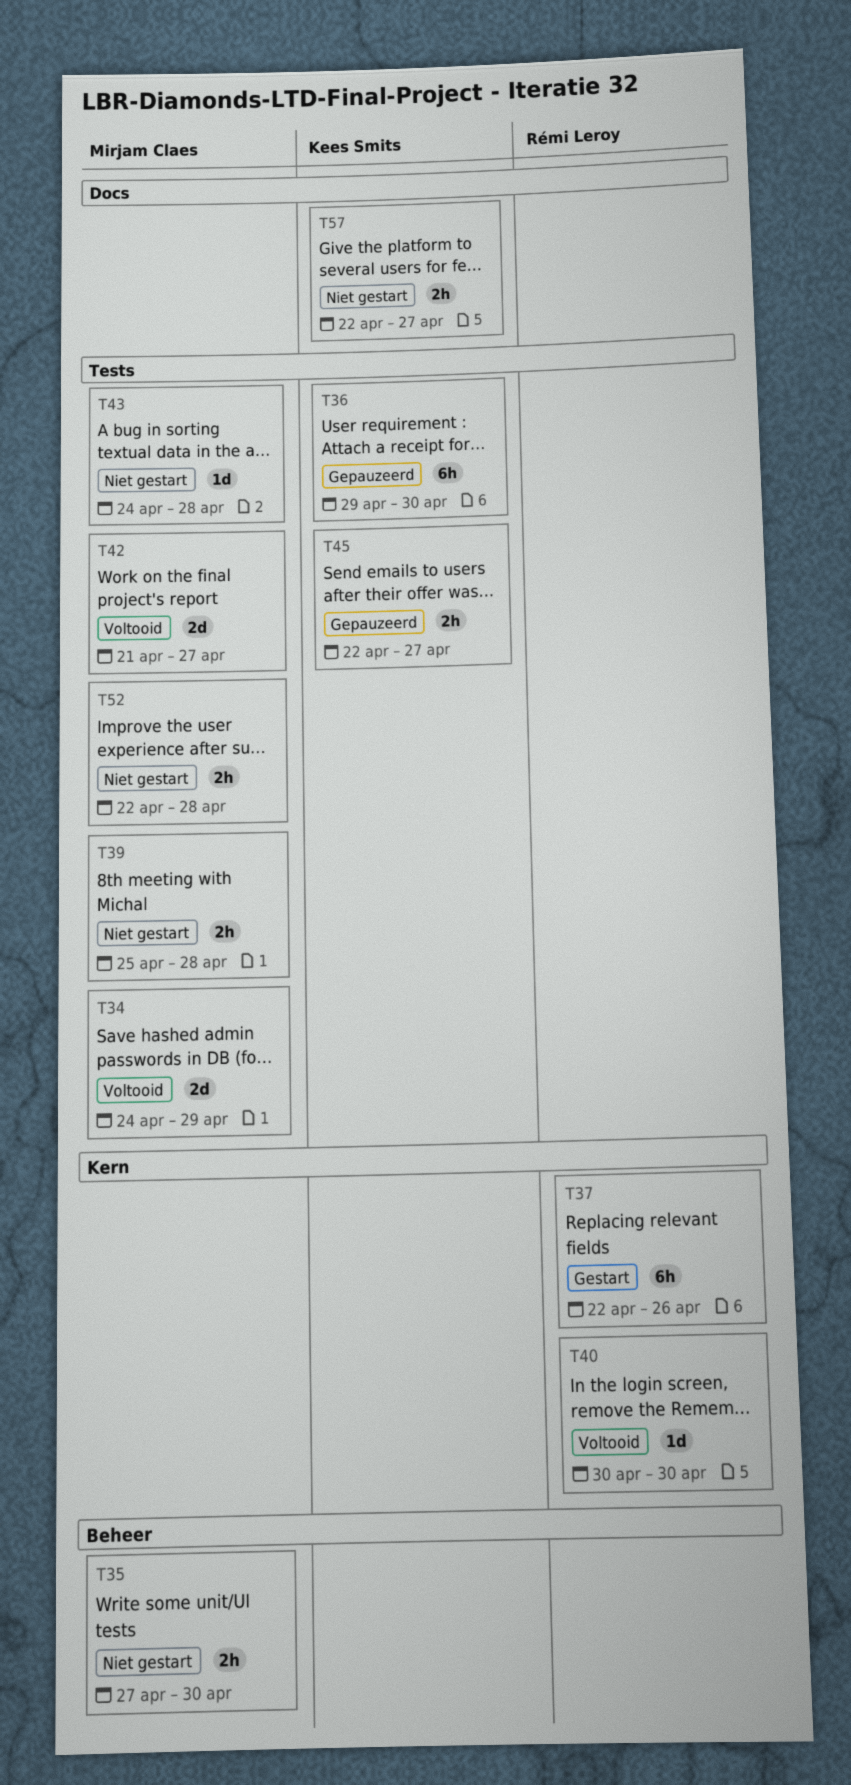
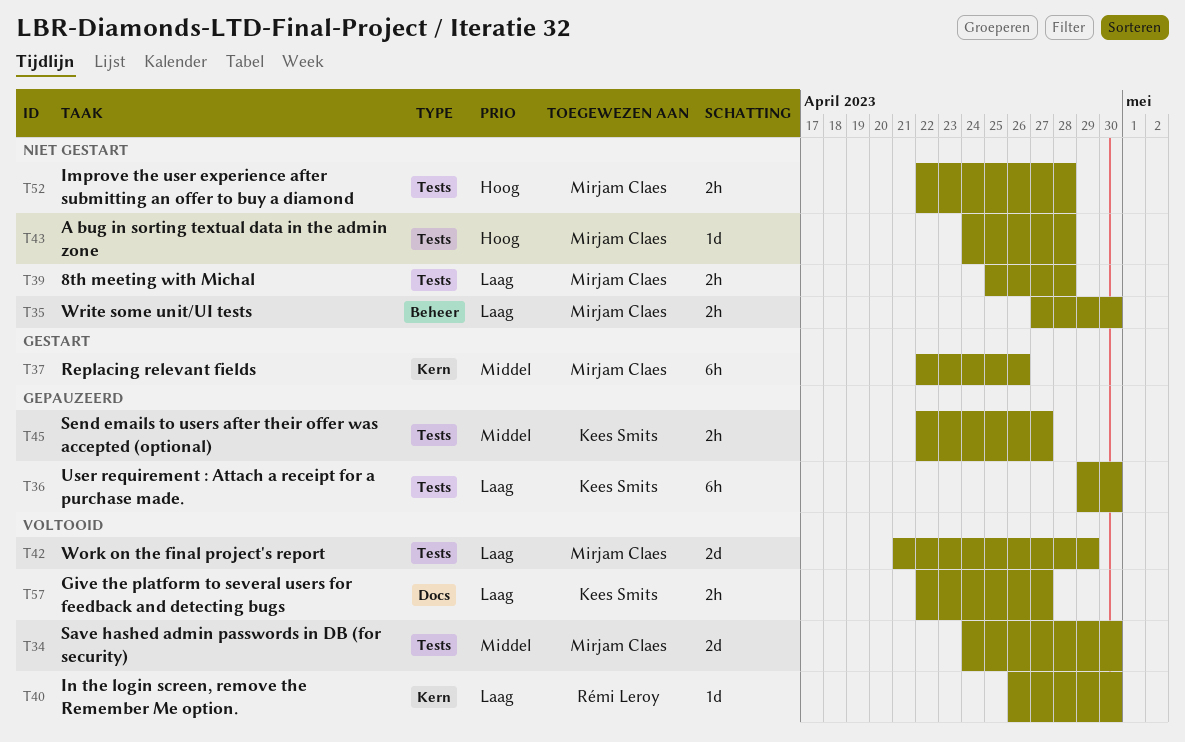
T34, due: Apr 29 -> Apr 30
T37, owner: Rémi Leroy -> Mirjam Claes
T40, start: Apr 30 -> Apr 26
T42, due: Apr 27 -> Apr 29
T57, status: Niet gestart -> Voltooid

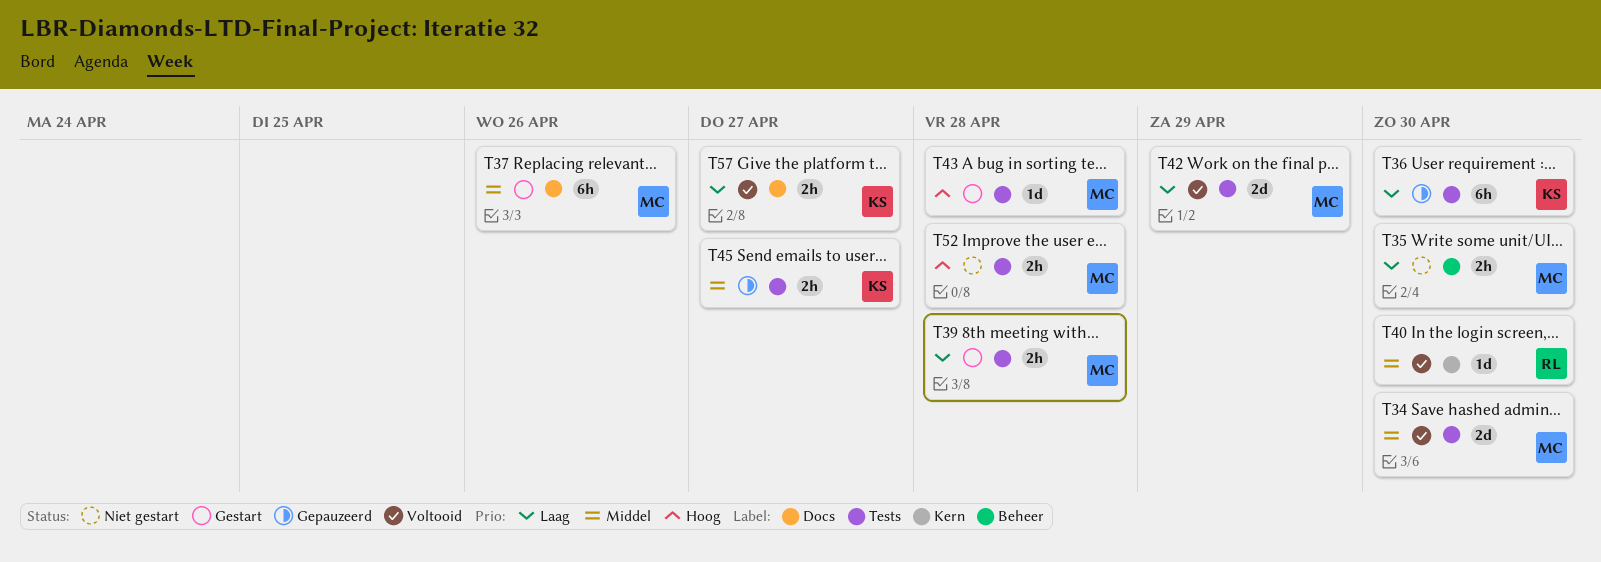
T37, label: Kern -> Docs
T39, status: Niet gestart -> Gestart
T40, priority: Laag -> Middel
T43, status: Niet gestart -> Gestart

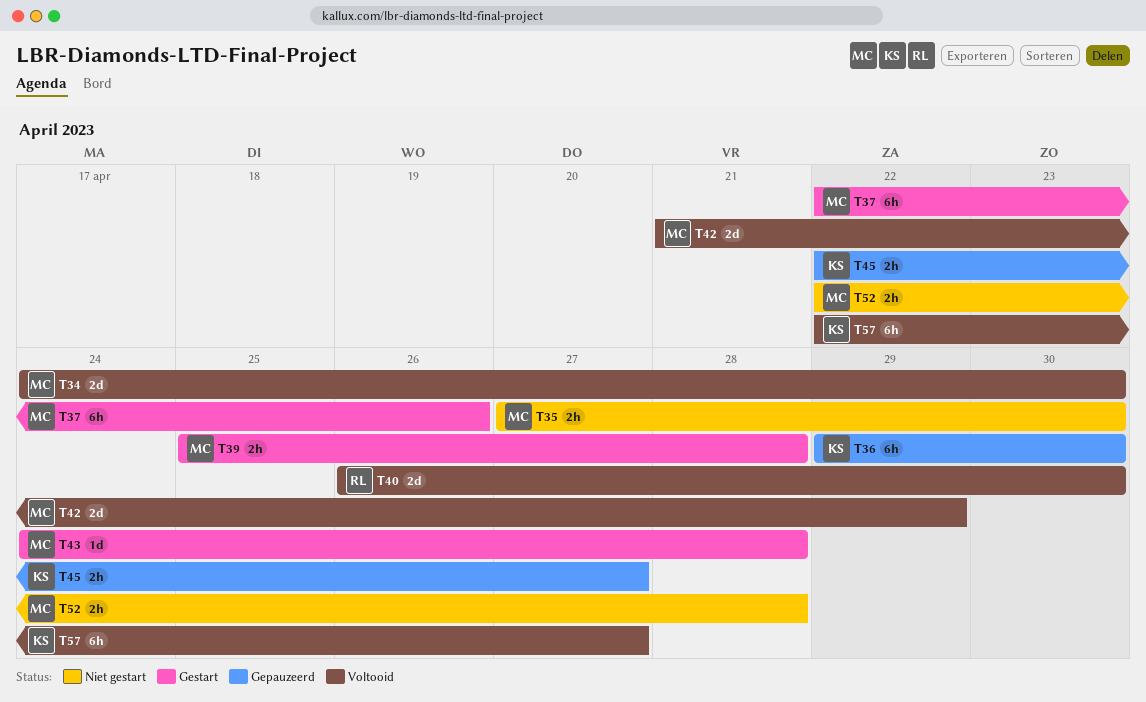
T40, estimate: 1d -> 2d
T57, estimate: 2h -> 6h

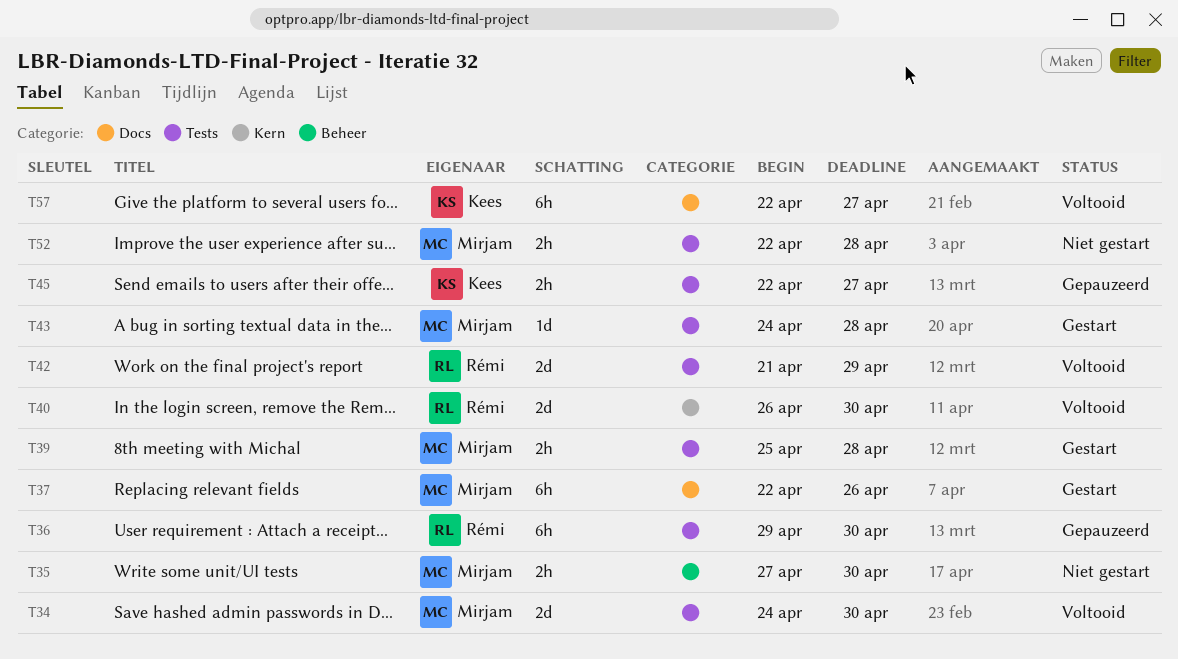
T36, owner: Kees -> Rémi
T42, owner: Mirjam -> Rémi

